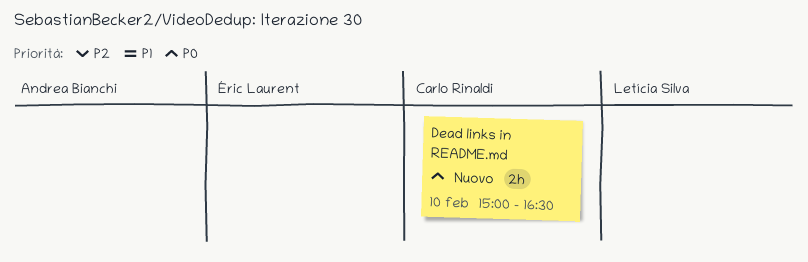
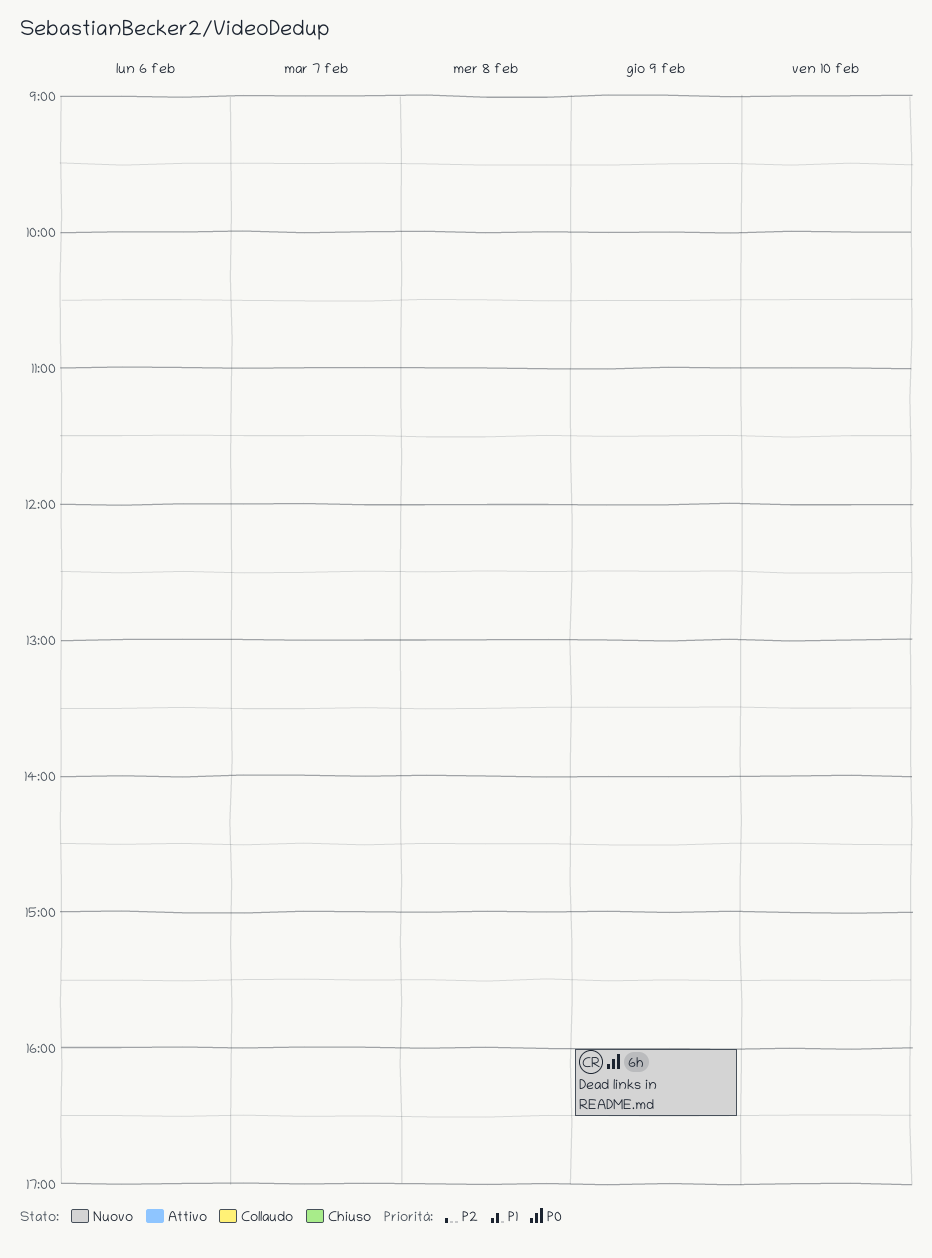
Dead links in README.md, estimate: 2h -> 6h
Dead links in README.md, day: Feb 10 -> Feb 9
Dead links in README.md, begins: 15:00 -> 16:00

